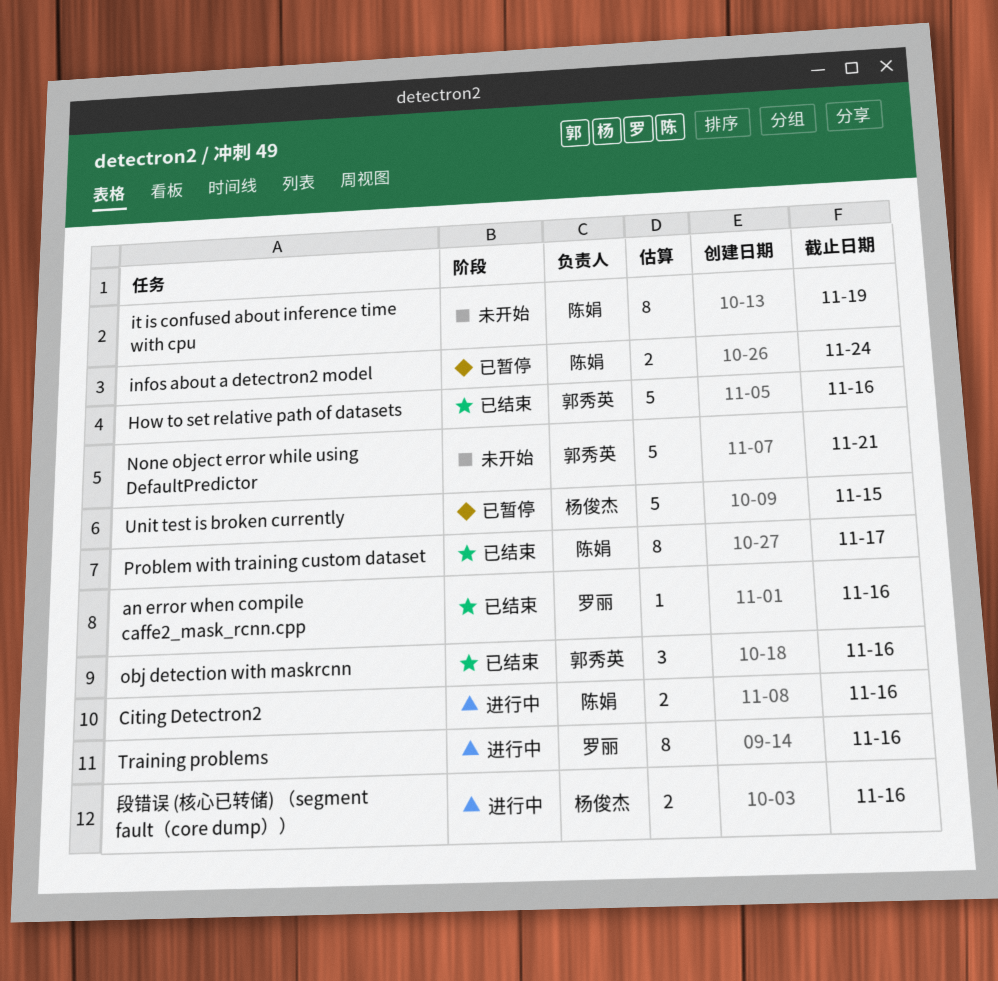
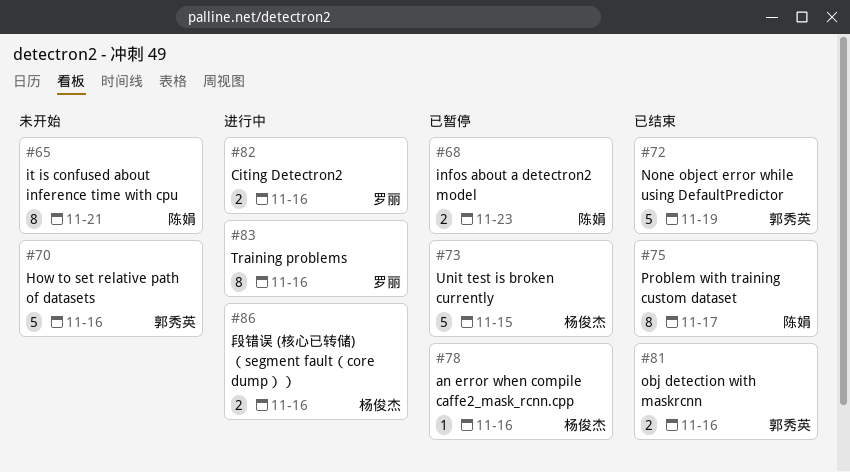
an error when compile caffe2_mask_rcnn.cpp, status: 已结束 -> 已暂停
an error when compile caffe2_mask_rcnn.cpp, owner: 罗丽 -> 杨俊杰
Citing Detectron2, owner: 陈娟 -> 罗丽
How to set relative path of datasets, status: 已结束 -> 未开始
infos about a detectron2 model, due: Nov 24 -> Nov 23
it is confused about inference time with cpu, due: Nov 19 -> Nov 21
None object error while using DefaultPredictor, status: 未开始 -> 已结束
None object error while using DefaultPredictor, due: Nov 21 -> Nov 19
obj detection with maskrcnn, estimate: 3 -> 2

